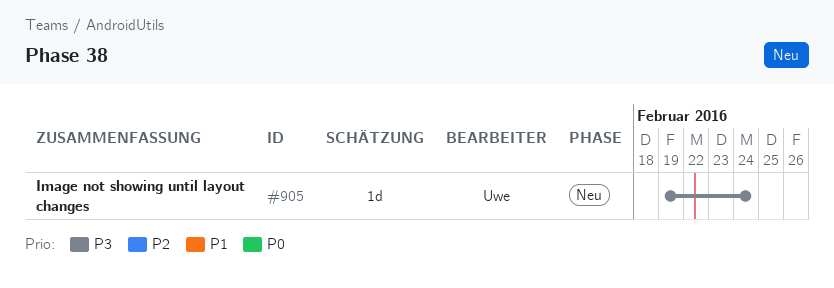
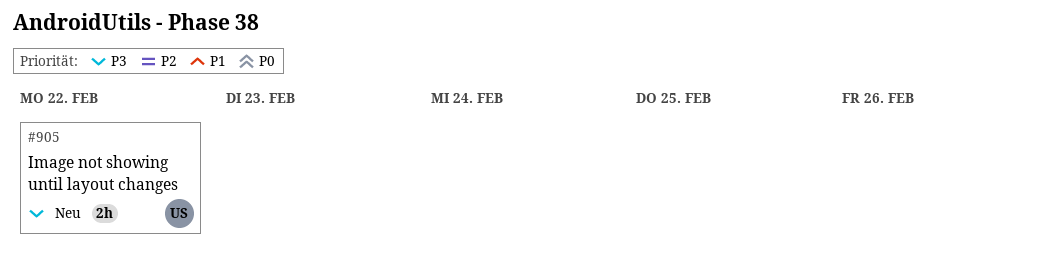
#905, estimate: 1d -> 2h
#905, due: Feb 24 -> Feb 22

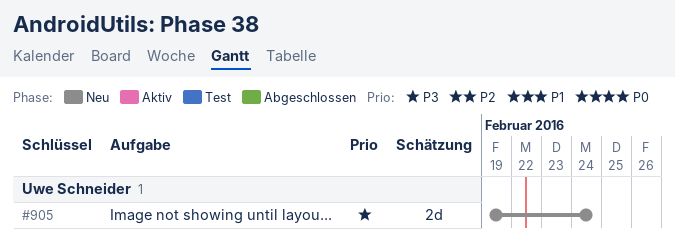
#905, estimate: 2h -> 2d
#905, due: Feb 22 -> Feb 24

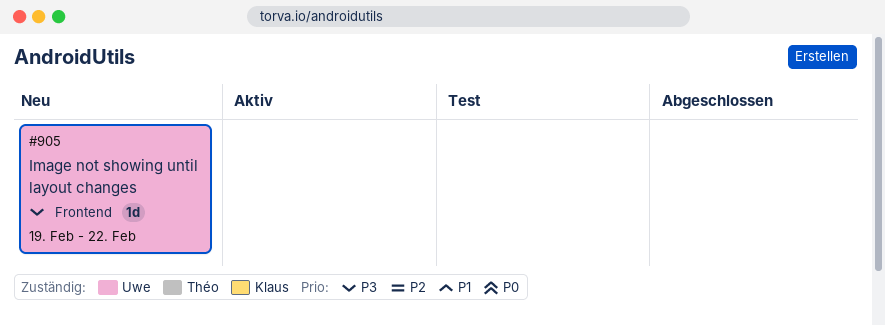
#905, estimate: 2d -> 1d
#905, due: Feb 24 -> Feb 22

